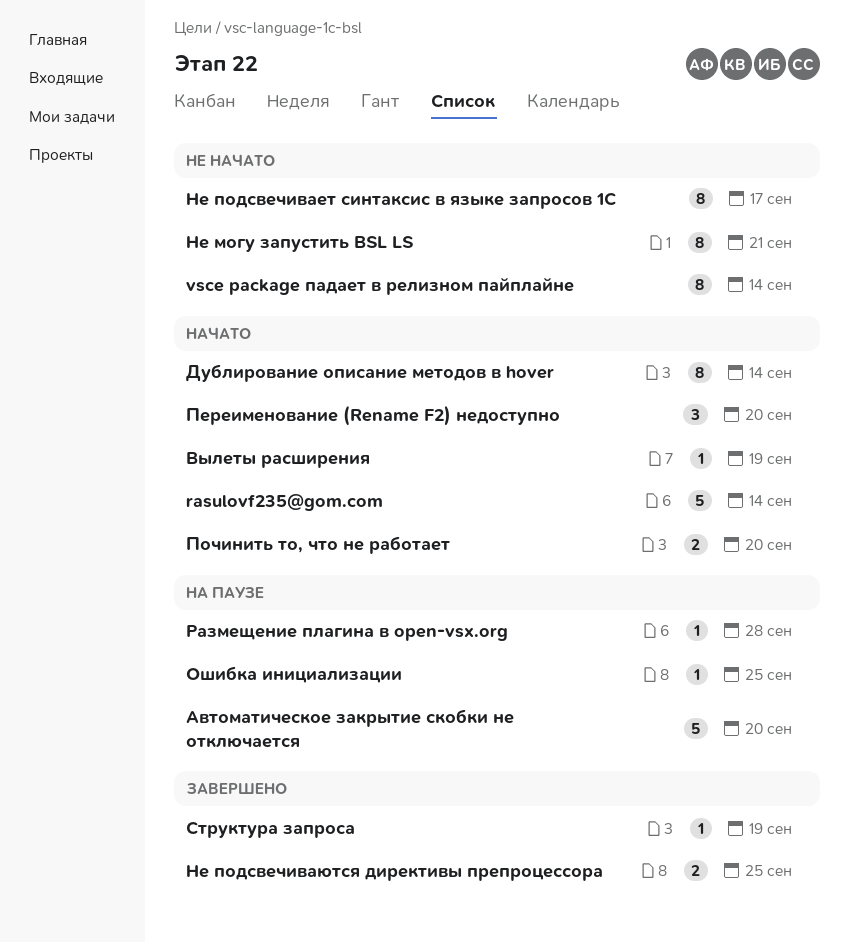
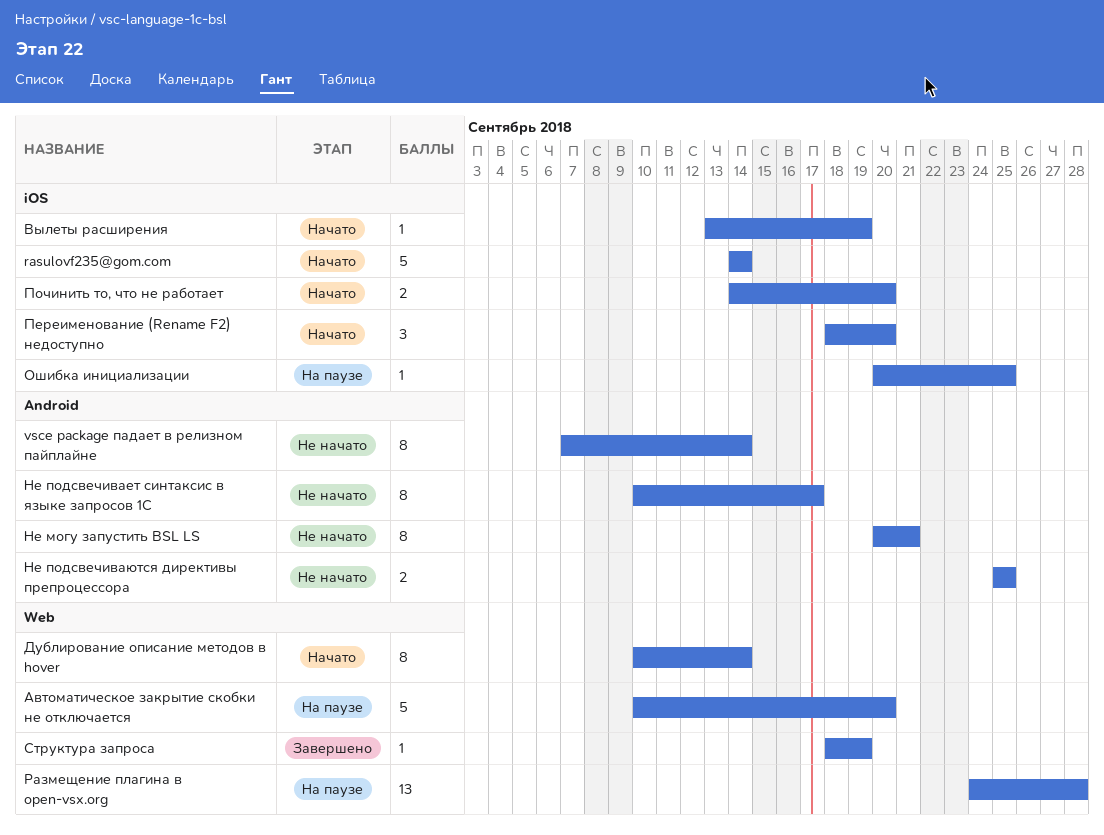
Не подсвечиваются директивы препроцессора, status: Завершено -> Не начато
Размещение плагина в open-vsx.org, estimate: 1 -> 13

